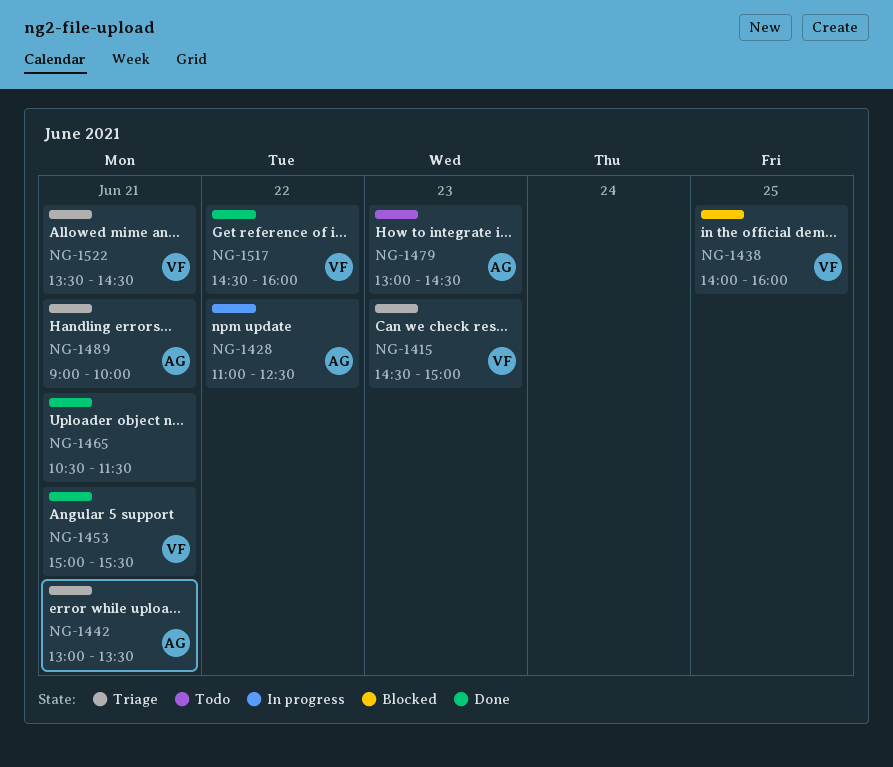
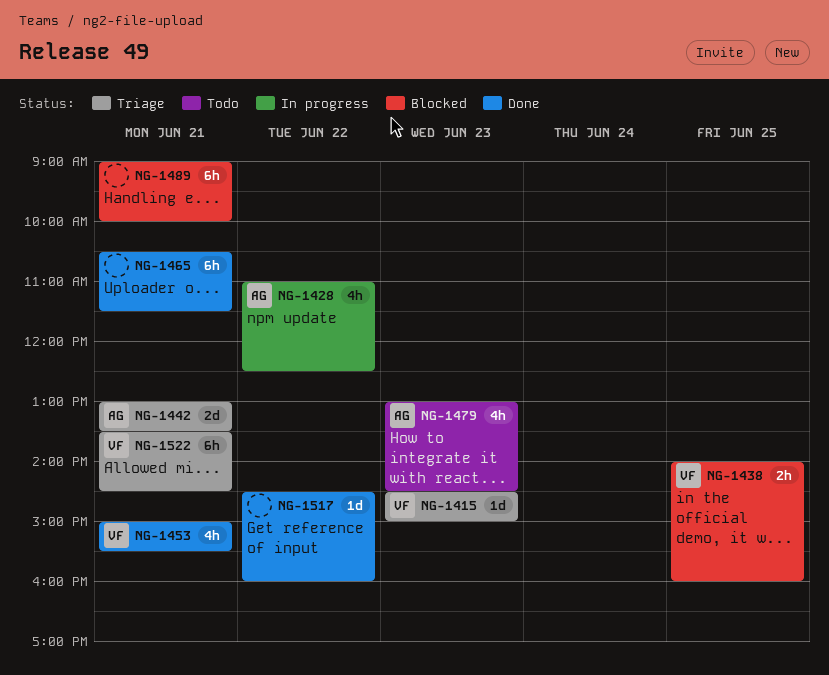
NG-1489, status: Triage -> Blocked
NG-1489, owner: AG -> none
NG-1517, owner: VF -> none

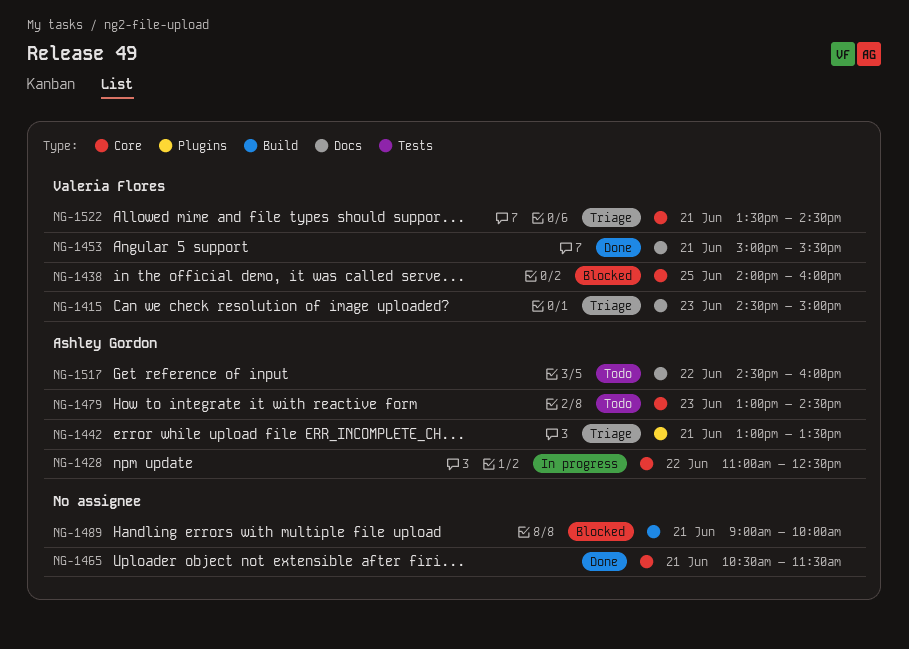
NG-1517, status: Done -> Todo
NG-1517, owner: none -> Ashley Gordon

